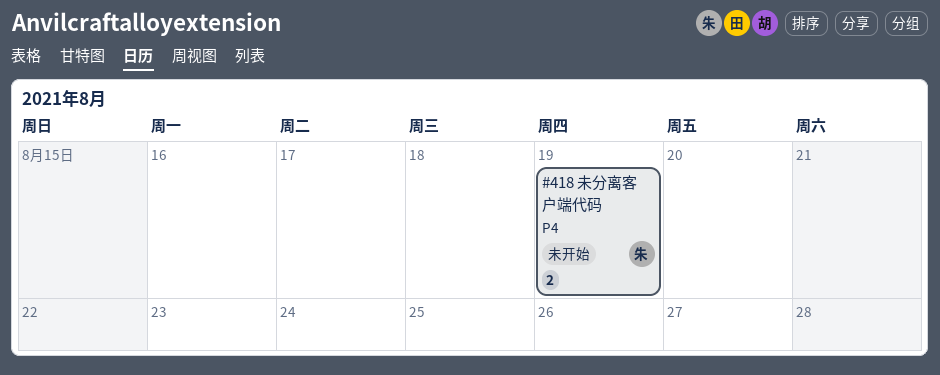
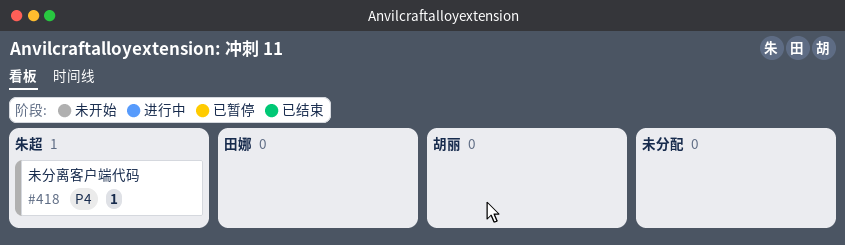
#418, estimate: 2 -> 1

